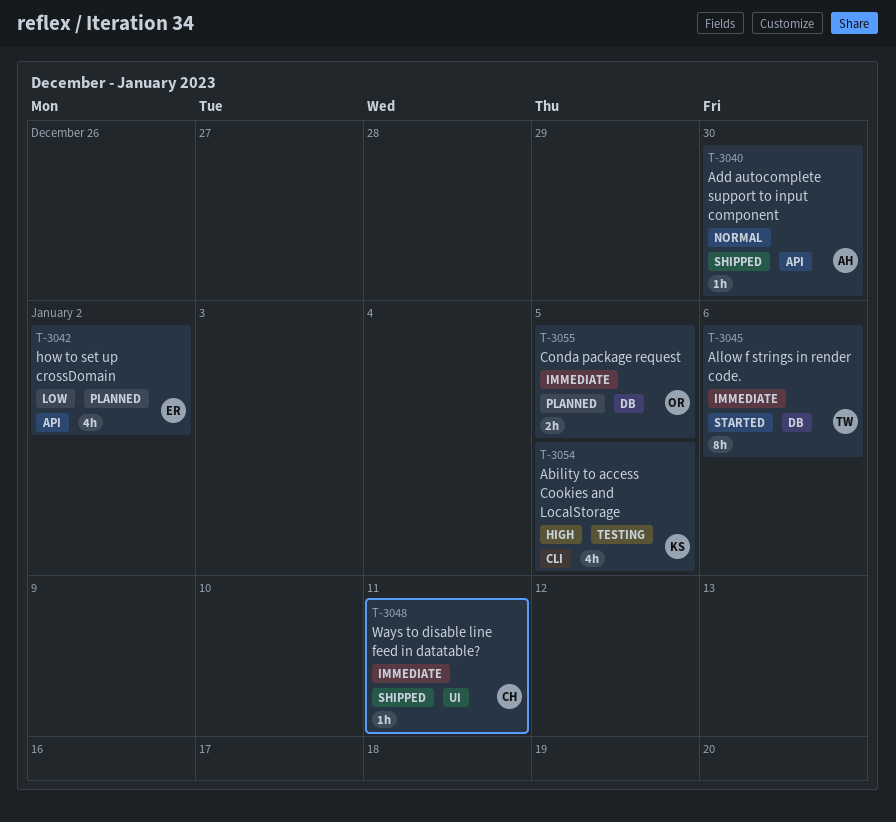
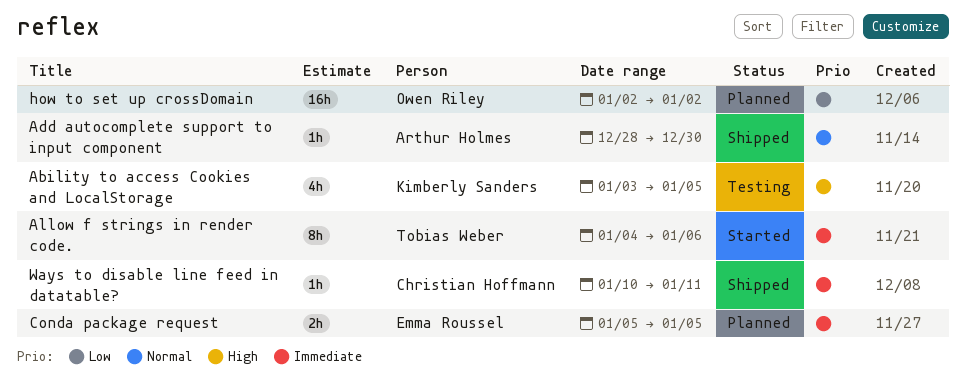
Conda package request, owner: Owen Riley -> Emma Roussel
how to set up crossDomain, owner: Emma Roussel -> Owen Riley
how to set up crossDomain, estimate: 4h -> 16h

